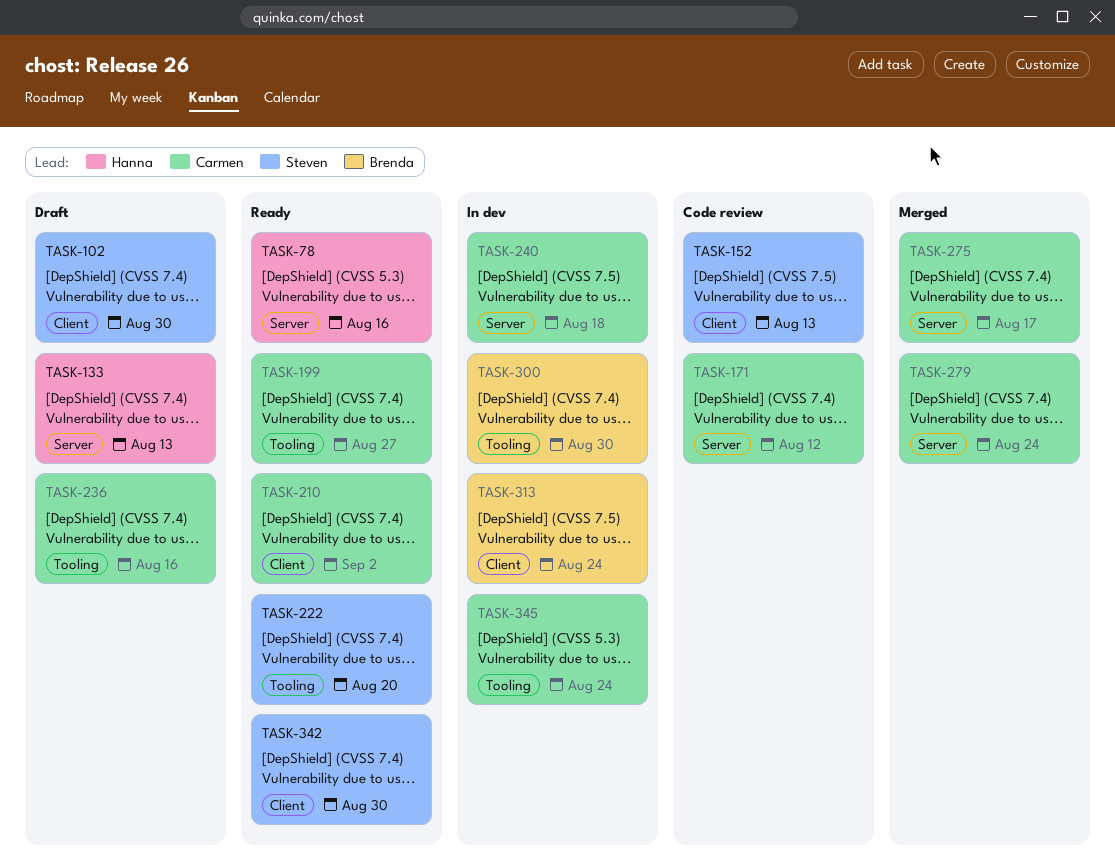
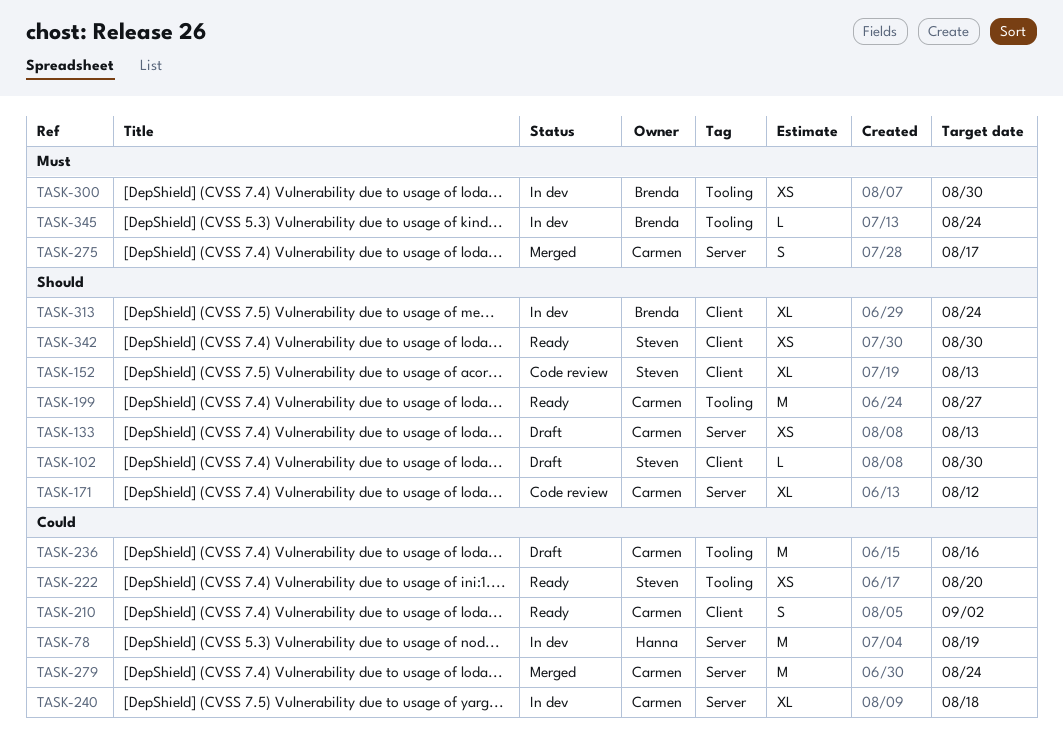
TASK-78, status: Ready -> In dev
TASK-78, due: Aug 16 -> Aug 19
TASK-133, owner: Hanna -> Carmen
TASK-345, owner: Carmen -> Brenda

